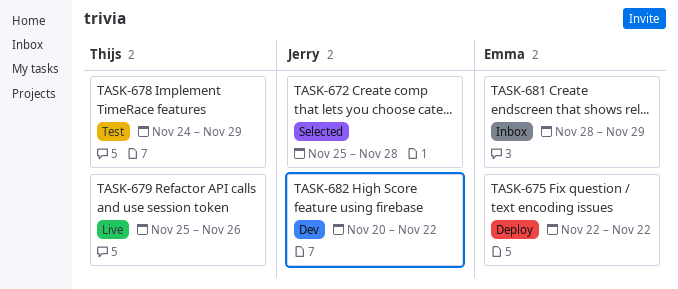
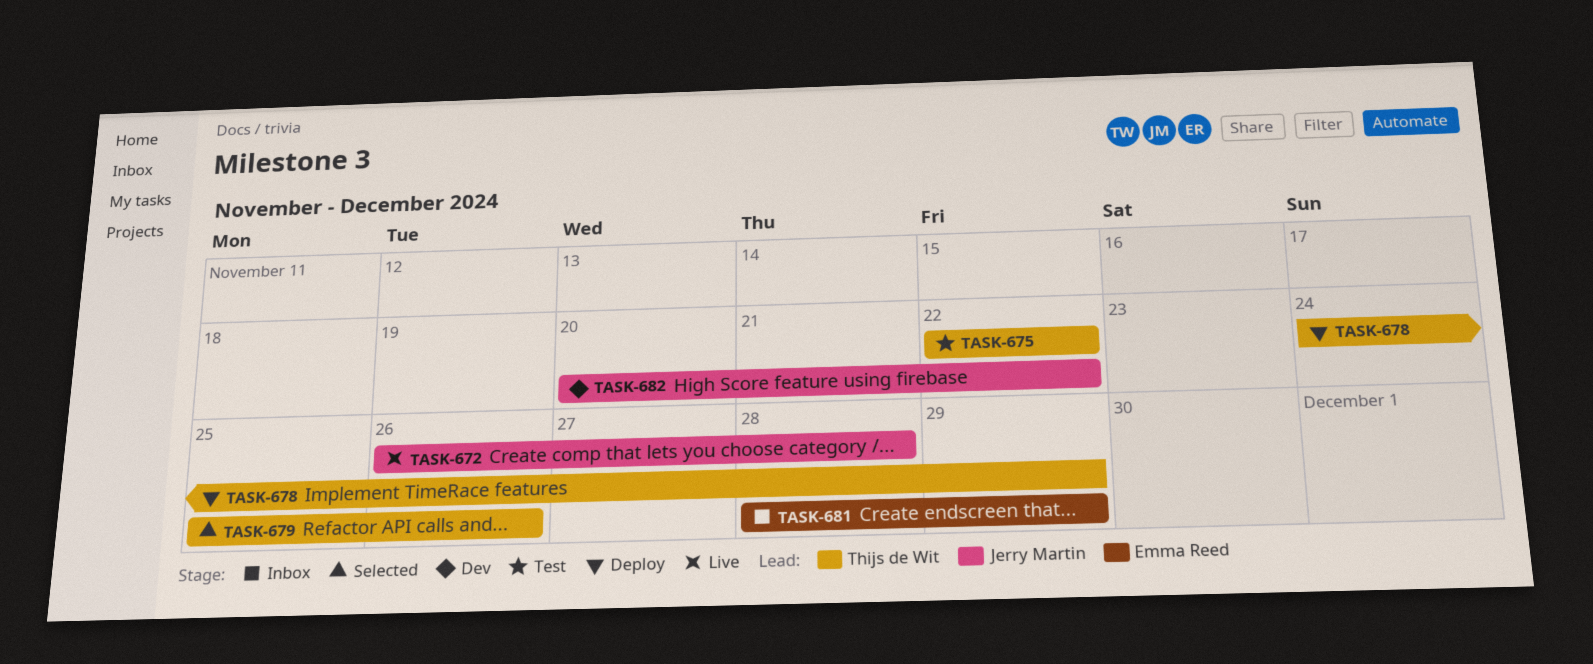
TASK-672, status: Selected -> Live
TASK-672, start: Nov 25 -> Nov 26
TASK-675, status: Deploy -> Test
TASK-675, owner: Emma Reed -> Thijs de Wit
TASK-678, status: Test -> Deploy
TASK-679, status: Live -> Selected

